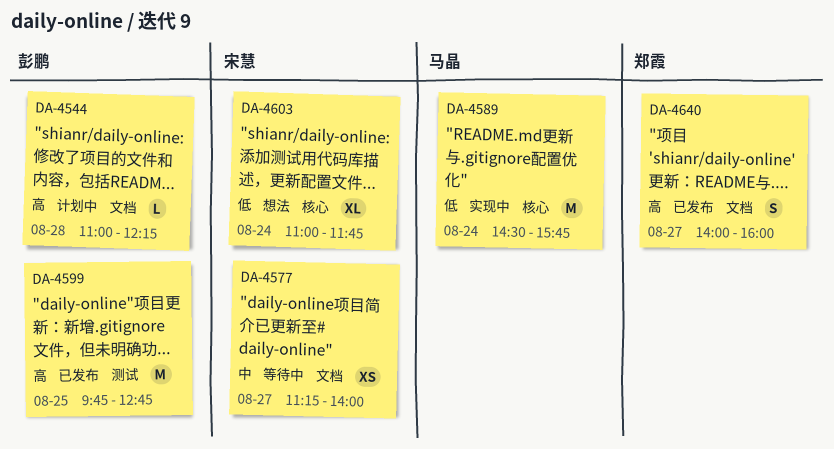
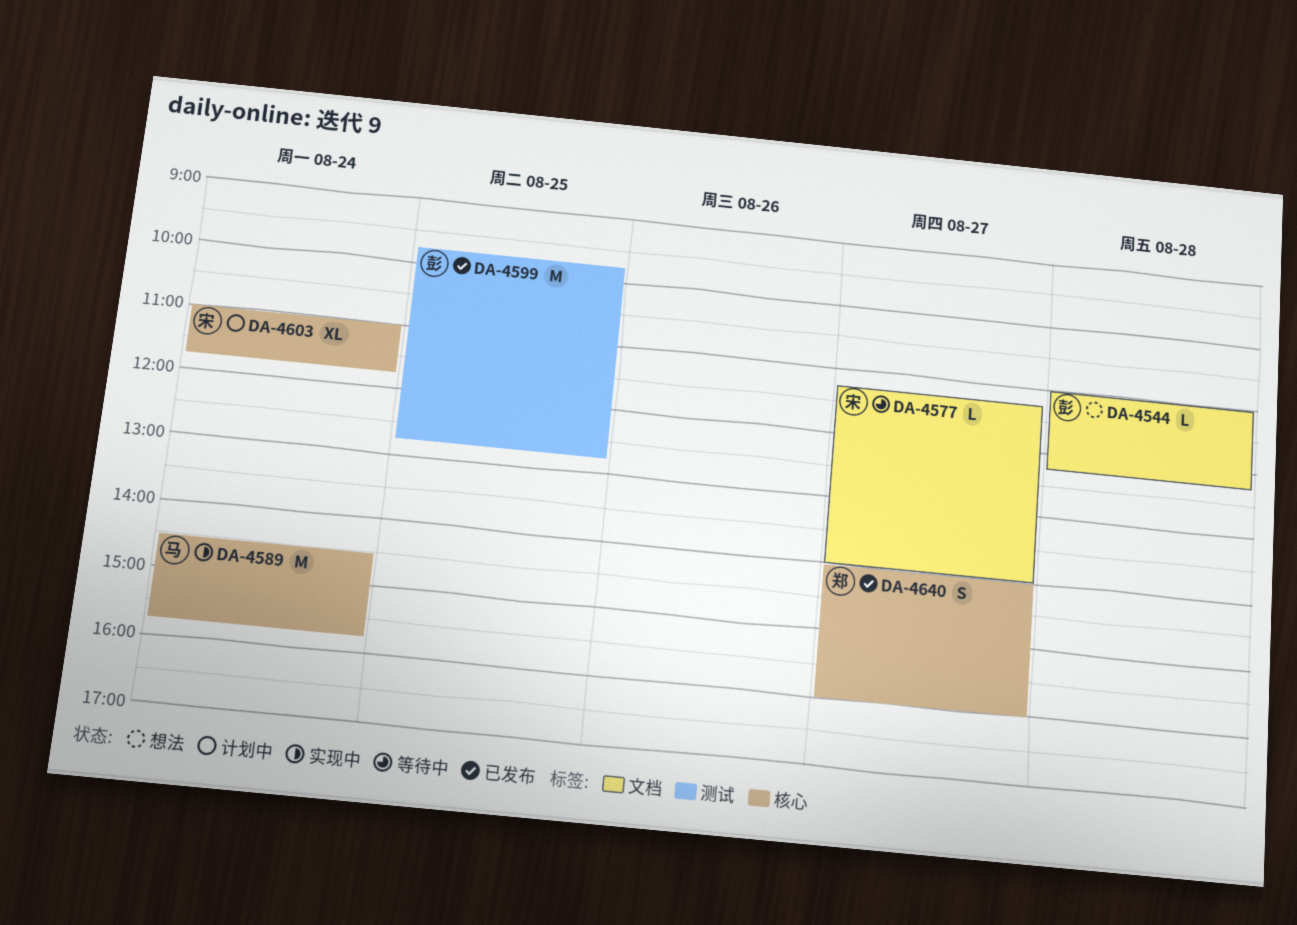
DA-4544, status: 计划中 -> 想法
DA-4577, estimate: XS -> L
DA-4603, status: 想法 -> 计划中
DA-4640, label: 文档 -> 核心

